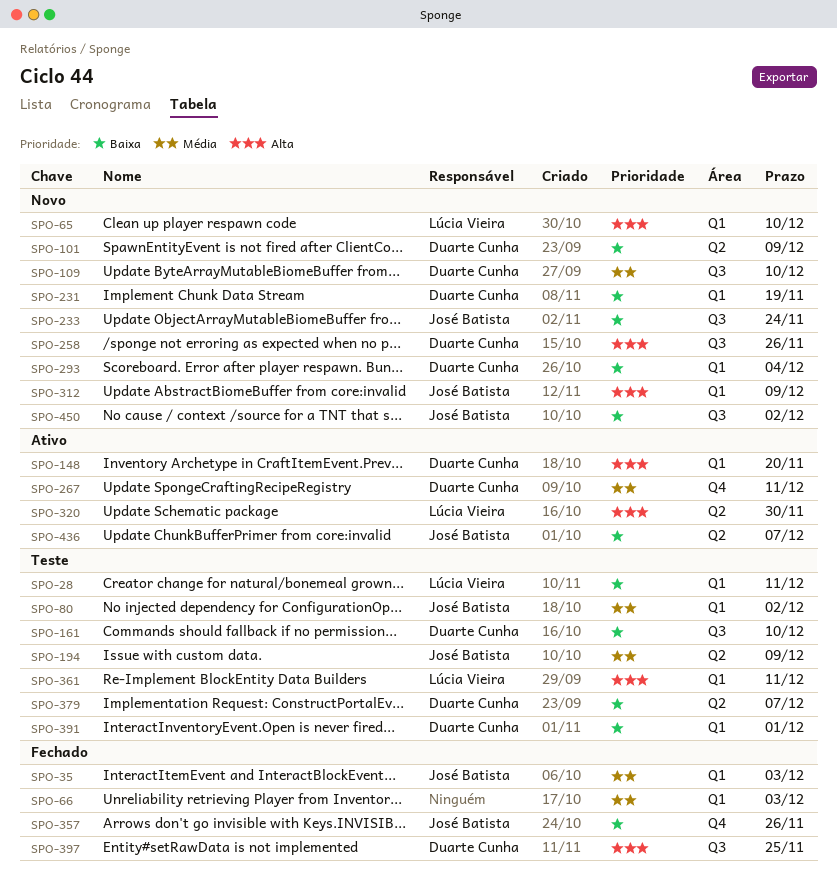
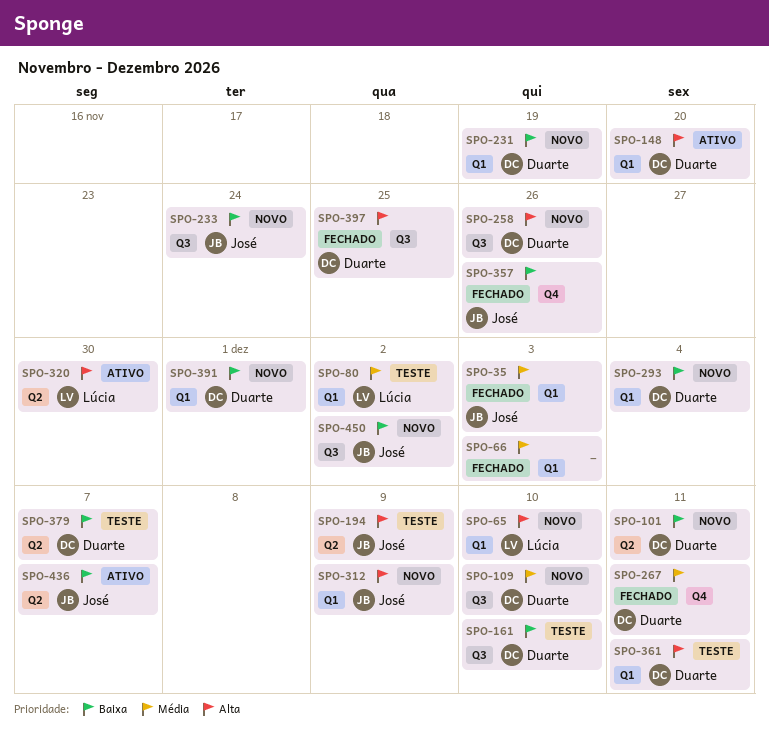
SPO-28: present -> none
SPO-80, owner: José Batista -> Lúcia Vieira
SPO-101, due: Dec 9 -> Dec 11
SPO-194, priority: Média -> Alta
SPO-267, status: Ativo -> Fechado
SPO-361, owner: Lúcia Vieira -> Duarte Cunha
SPO-391, status: Teste -> Novo

